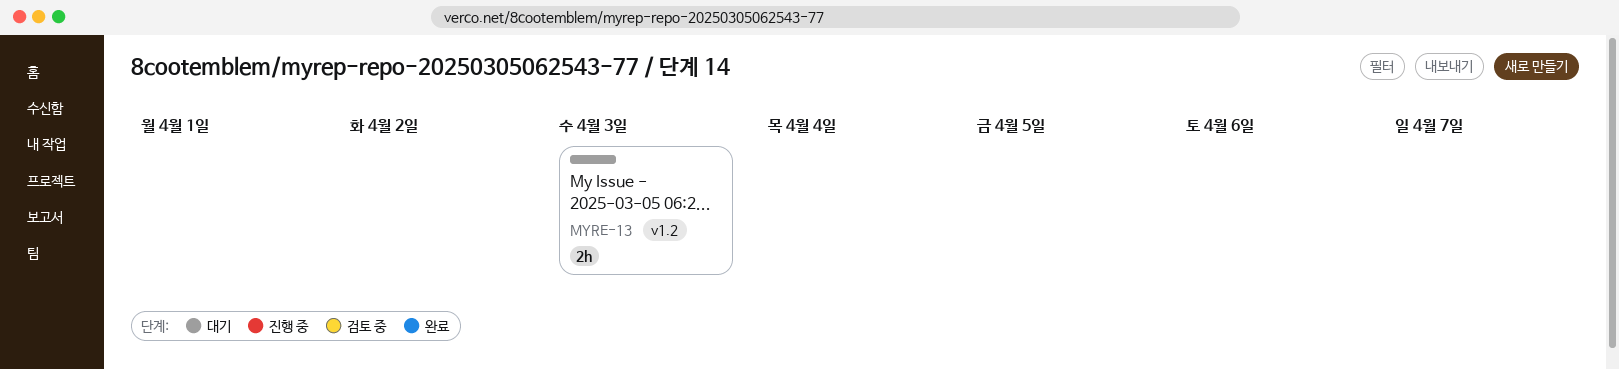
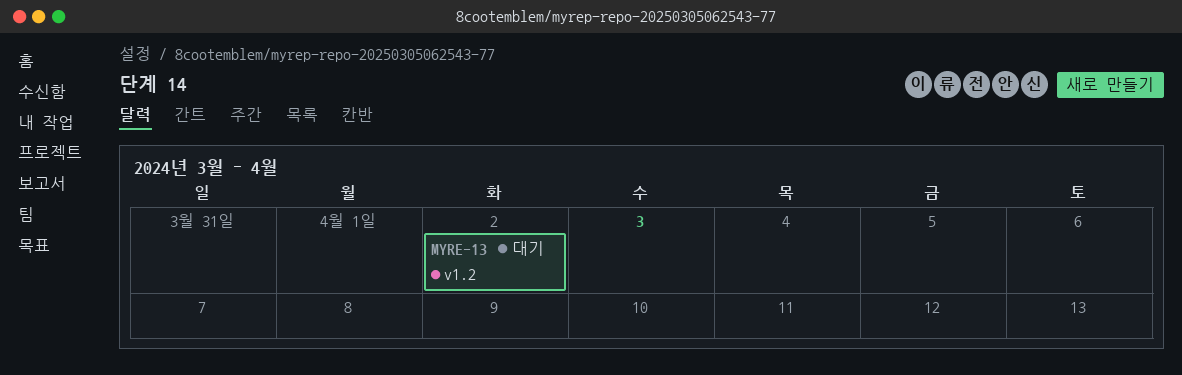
MYRE-13, due: Apr 3 -> Apr 2

